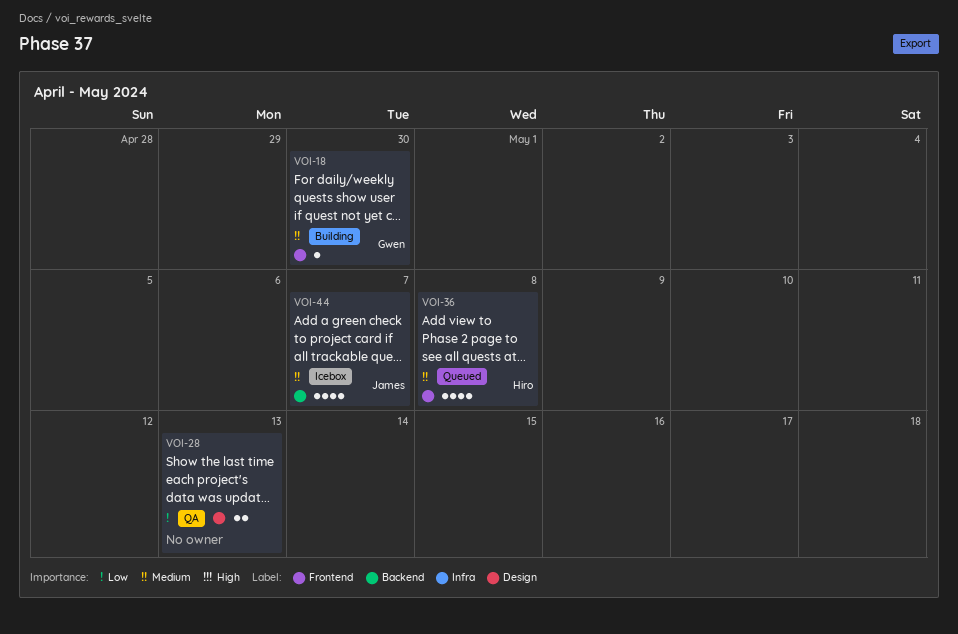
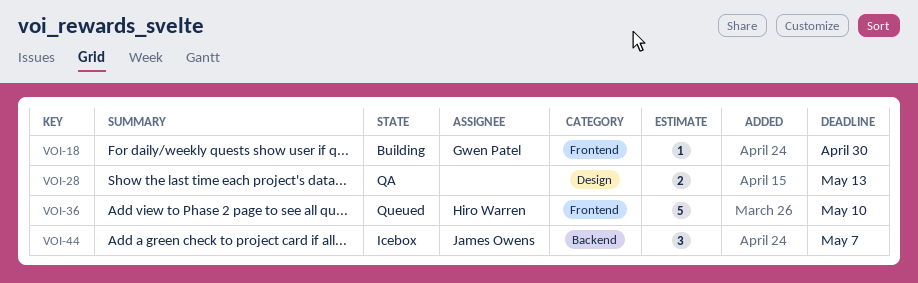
VOI-36, estimate: 4 -> 5
VOI-36, due: May 8 -> May 10
VOI-44, estimate: 4 -> 3

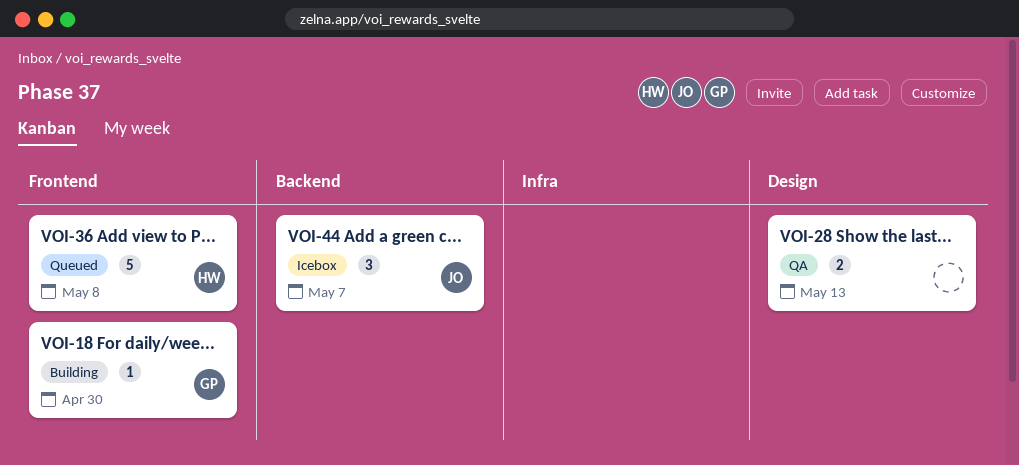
VOI-36, due: May 10 -> May 8

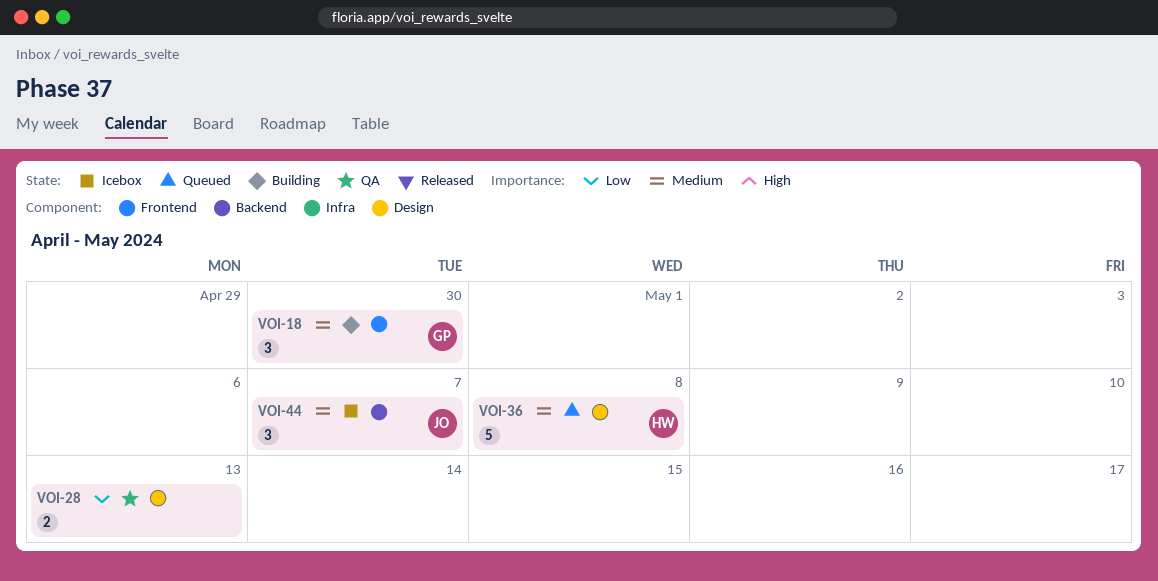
VOI-18, estimate: 1 -> 3
VOI-36, label: Frontend -> Design

